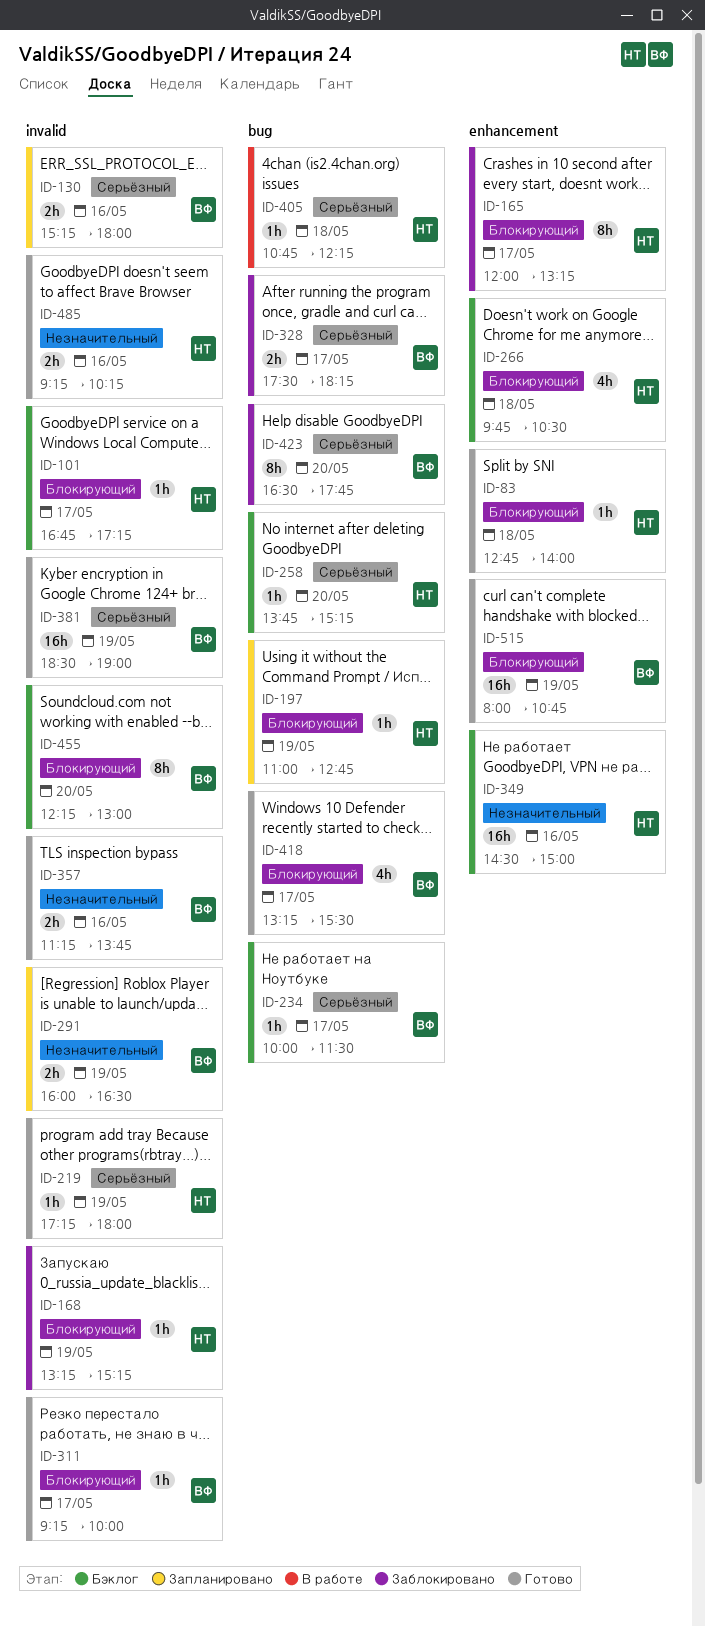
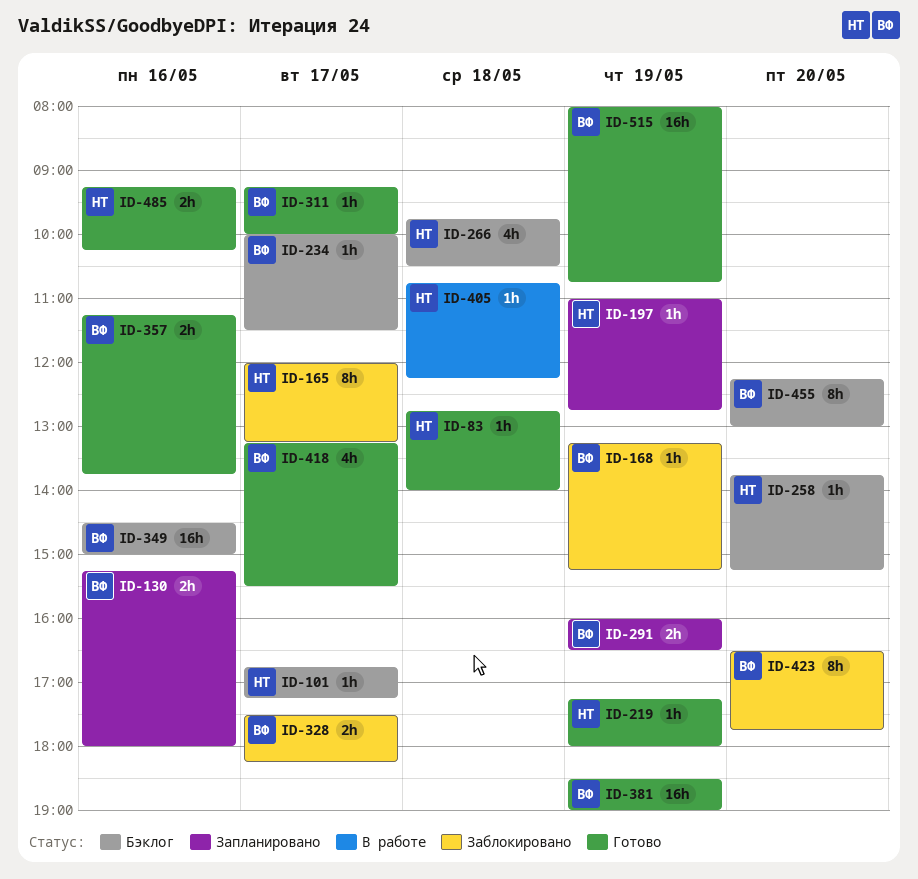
ID-168, owner: НТ -> ВФ
ID-349, owner: НТ -> ВФ

